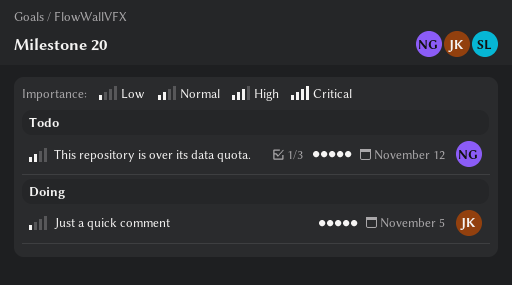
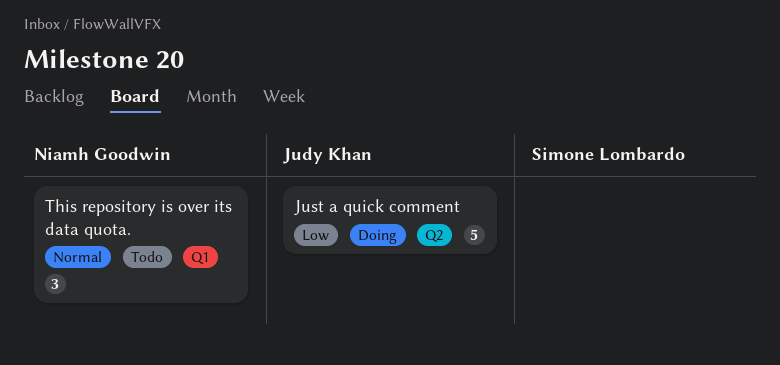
This repository is over its data quota., estimate: 5 -> 3

